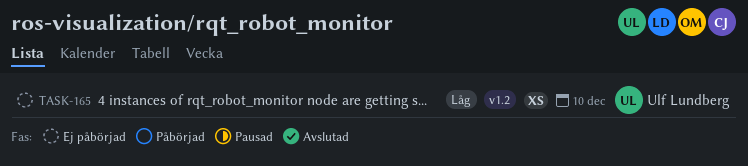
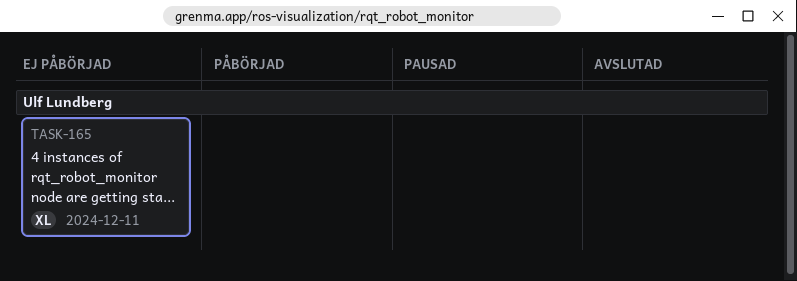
TASK-165, estimate: XS -> XL
TASK-165, due: Dec 10 -> Dec 11

